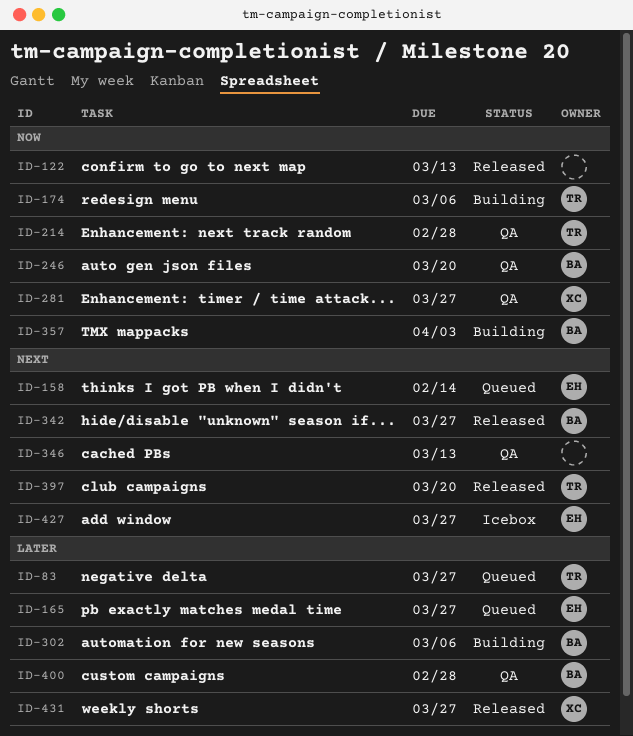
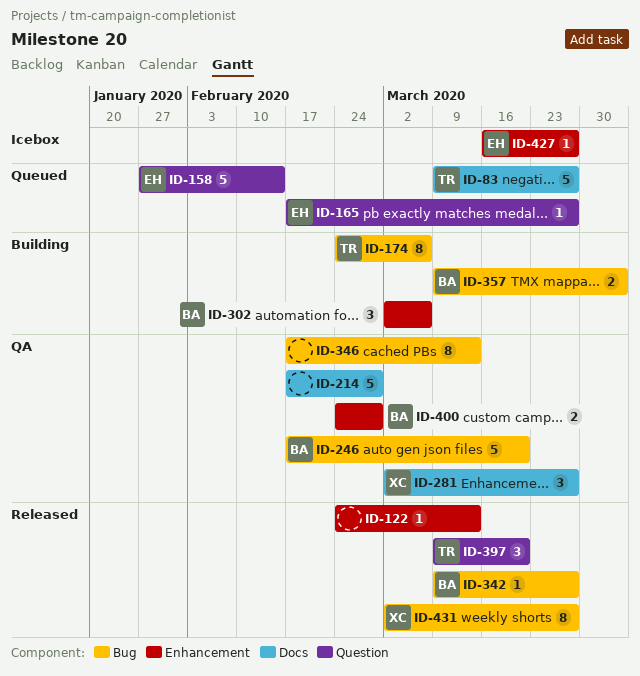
ID-214, owner: TR -> none

